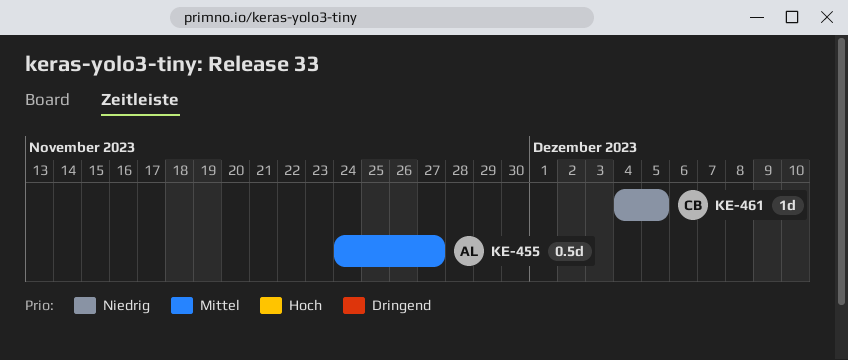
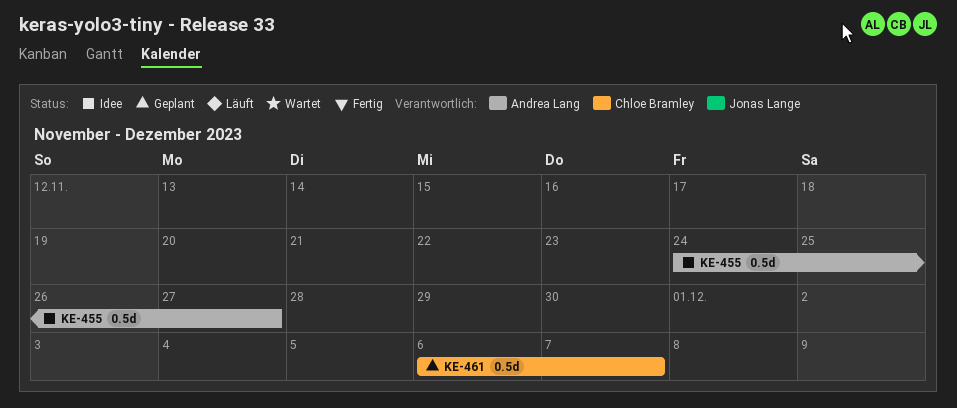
KE-461, estimate: 1d -> 0.5d
KE-461, start: Dec 4 -> Dec 6
KE-461, due: Dec 5 -> Dec 7

